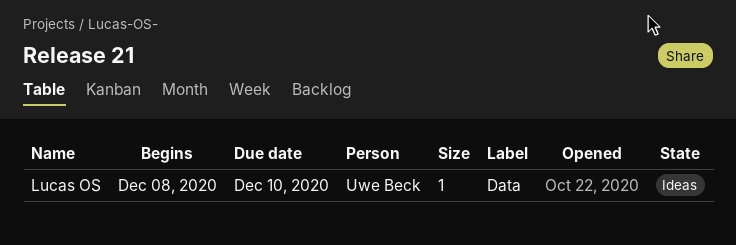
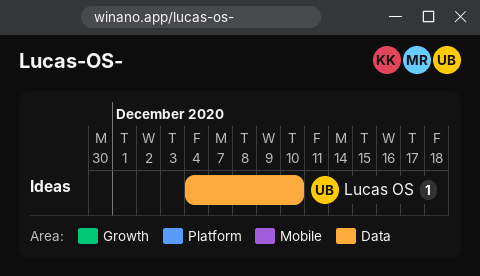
Lucas OS, start: Dec 8 -> Dec 4

